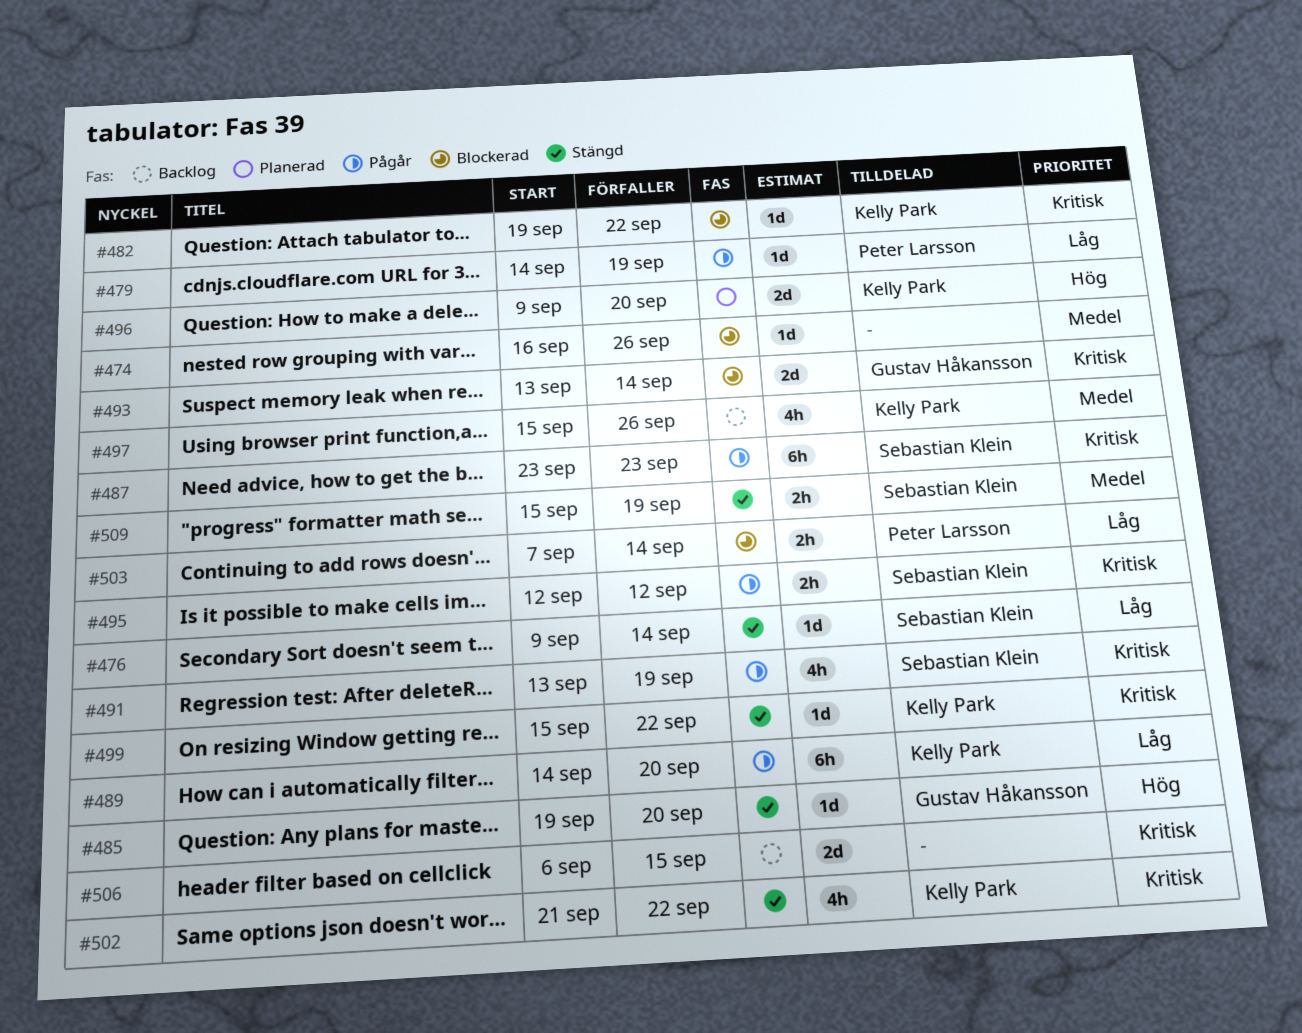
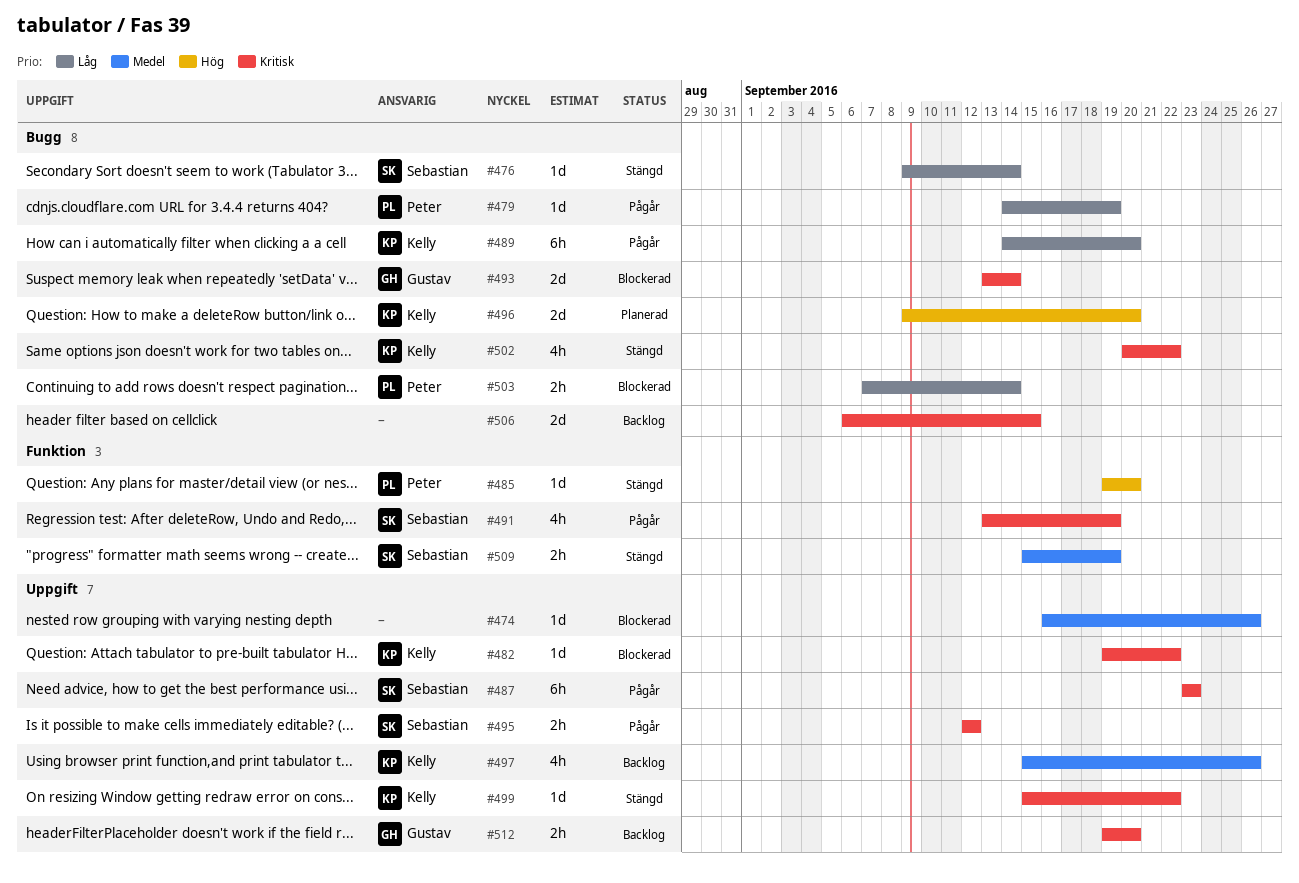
#485, owner: Gustav Håkansson -> Peter Larsson
#502, start: Sep 21 -> Sep 20
#512: none -> present

